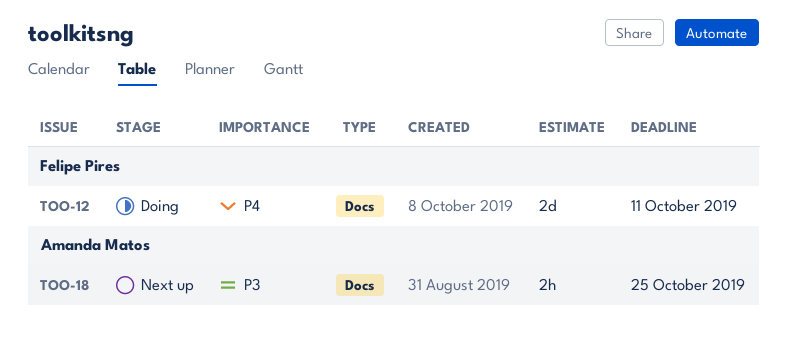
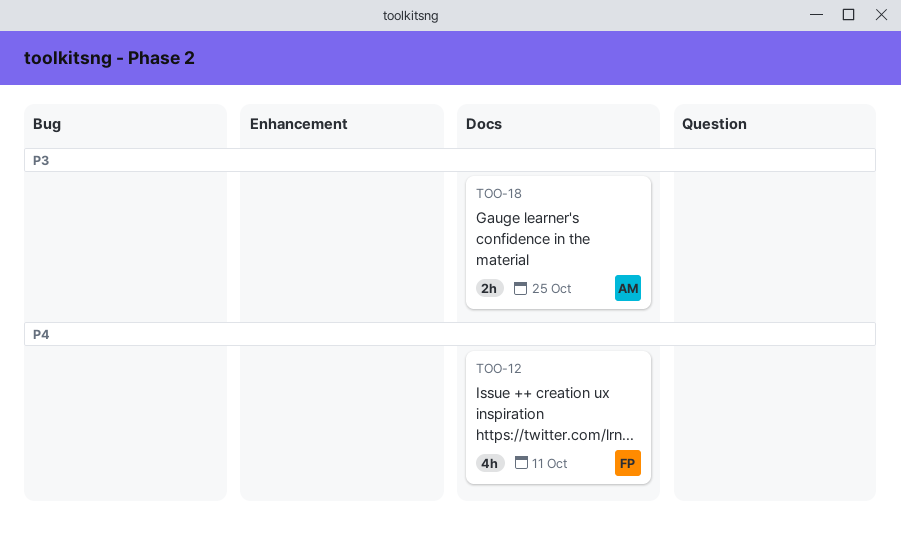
TOO-12, estimate: 2d -> 4h

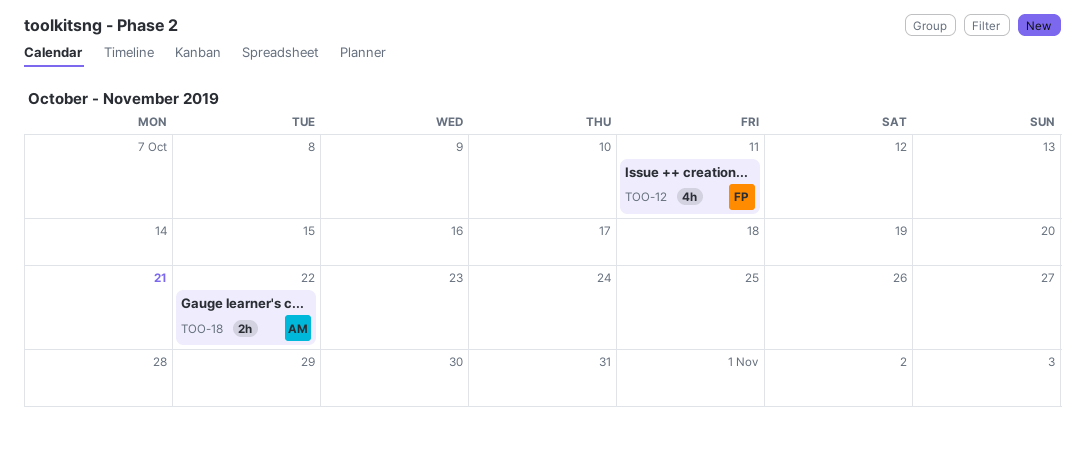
TOO-18, due: Oct 25 -> Oct 22

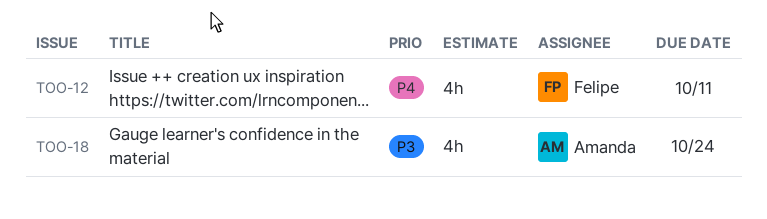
TOO-18, estimate: 2h -> 4h
TOO-18, due: Oct 22 -> Oct 24

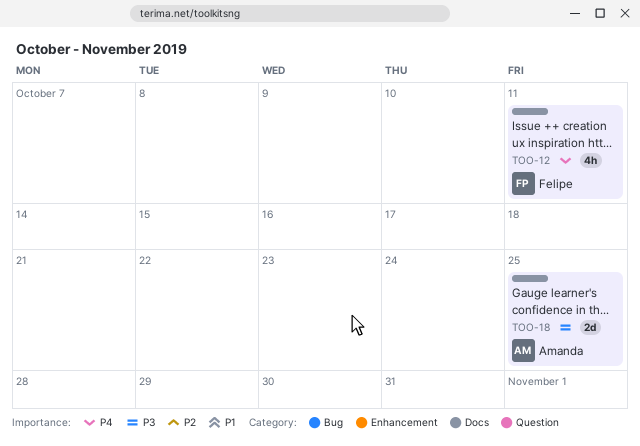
TOO-18, estimate: 4h -> 2d
TOO-18, due: Oct 24 -> Oct 25

